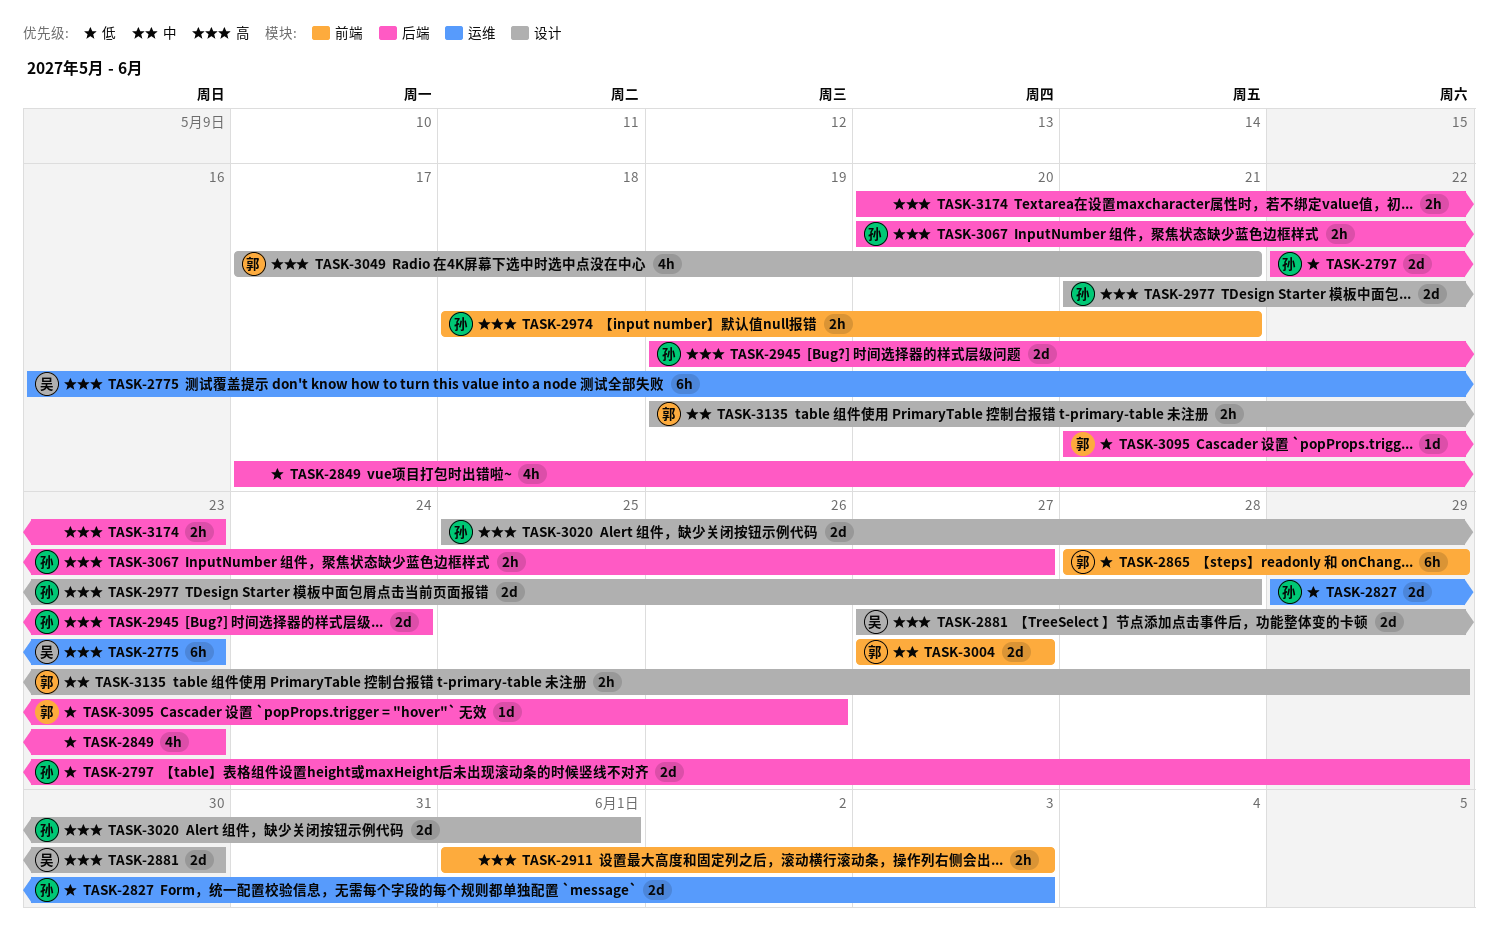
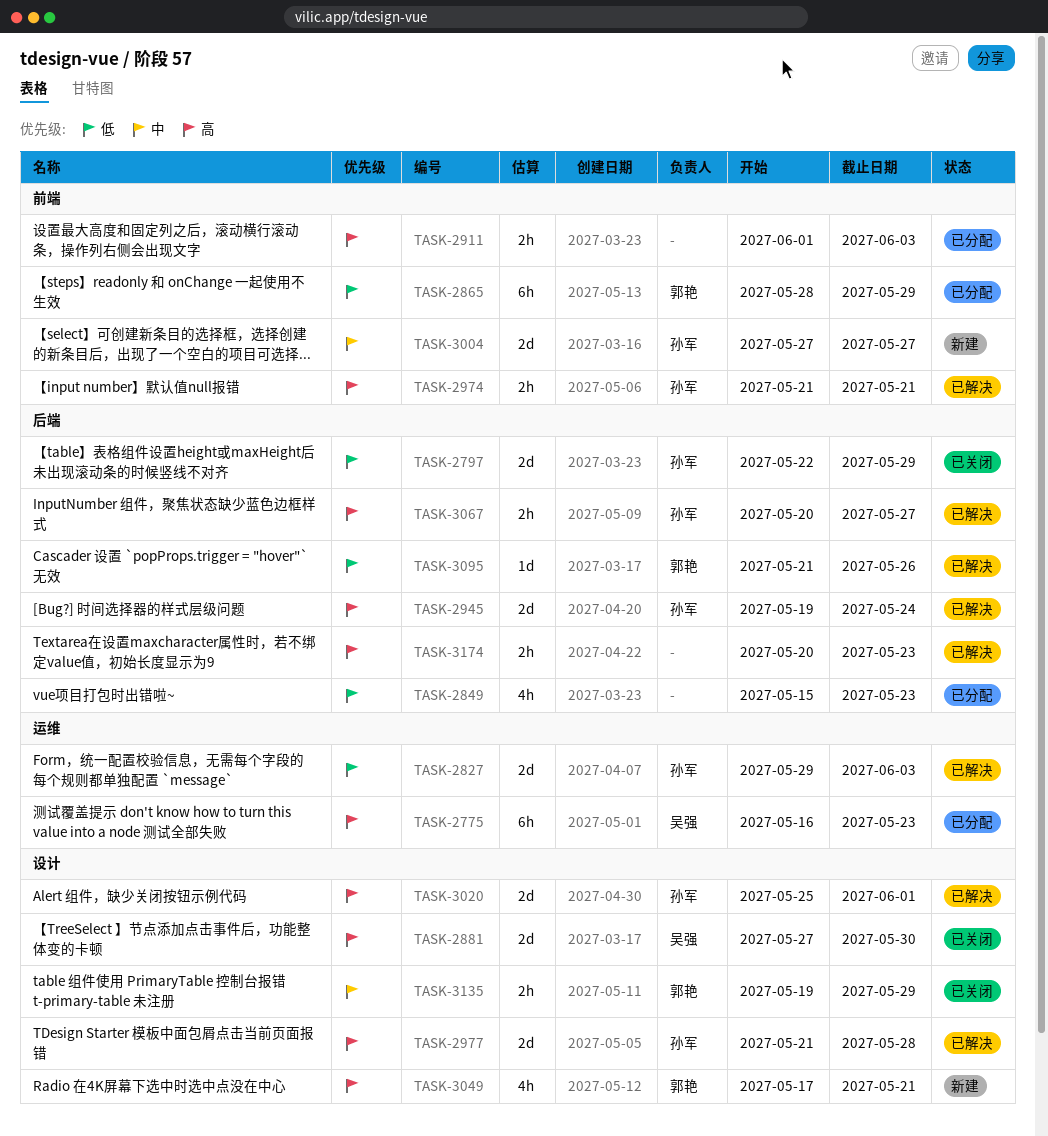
TASK-2849, start: May 17 -> May 15
TASK-2974, start: May 18 -> May 21
TASK-3004, owner: 郭艳 -> 孙军

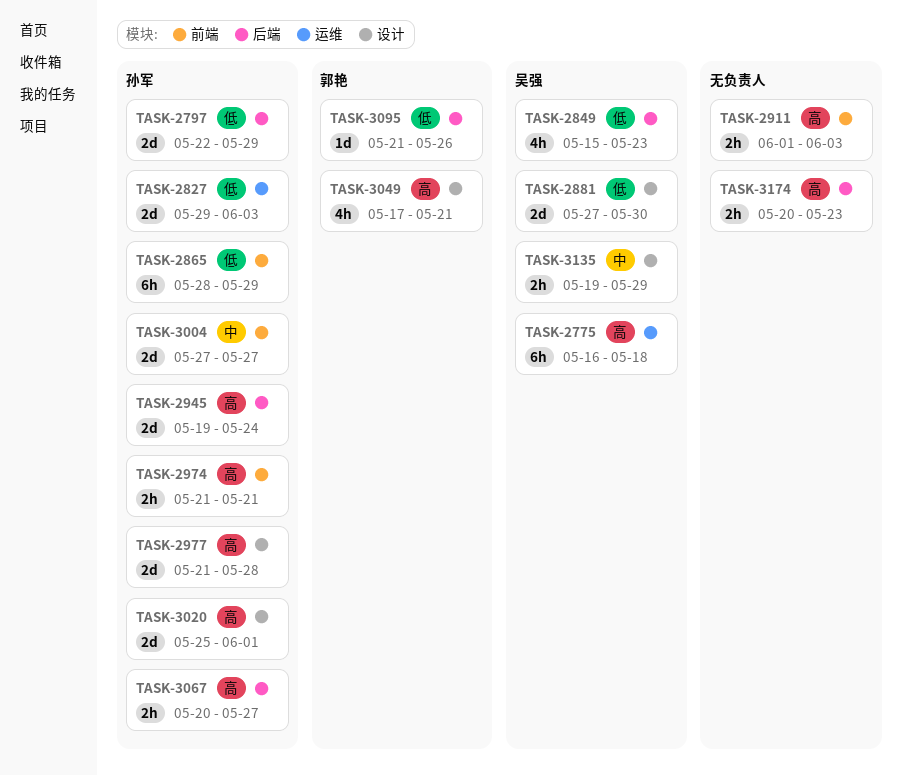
TASK-2775, due: May 23 -> May 18
TASK-2849, owner: none -> 吴强
TASK-2865, owner: 郭艳 -> 孙军
TASK-2881, priority: 高 -> 低
TASK-3135, owner: 郭艳 -> 吴强

